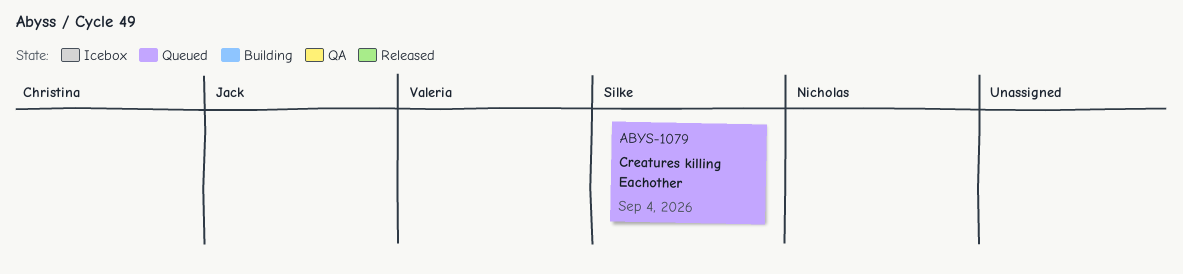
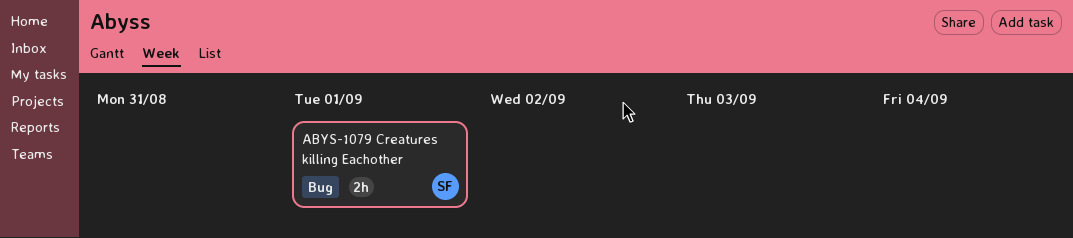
ABYS-1079, due: Sep 4 -> Sep 1

